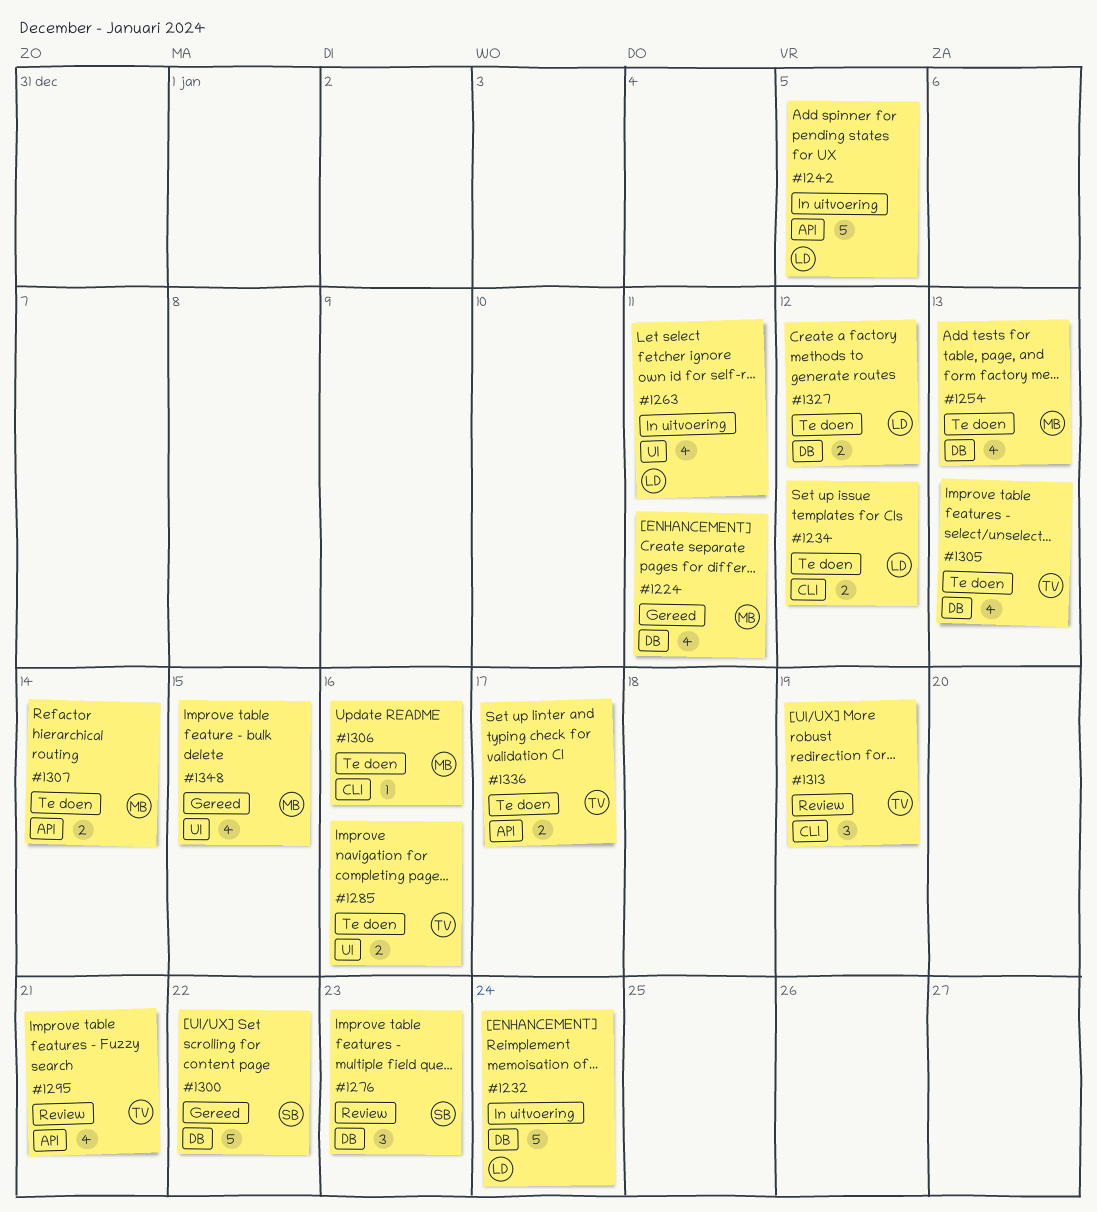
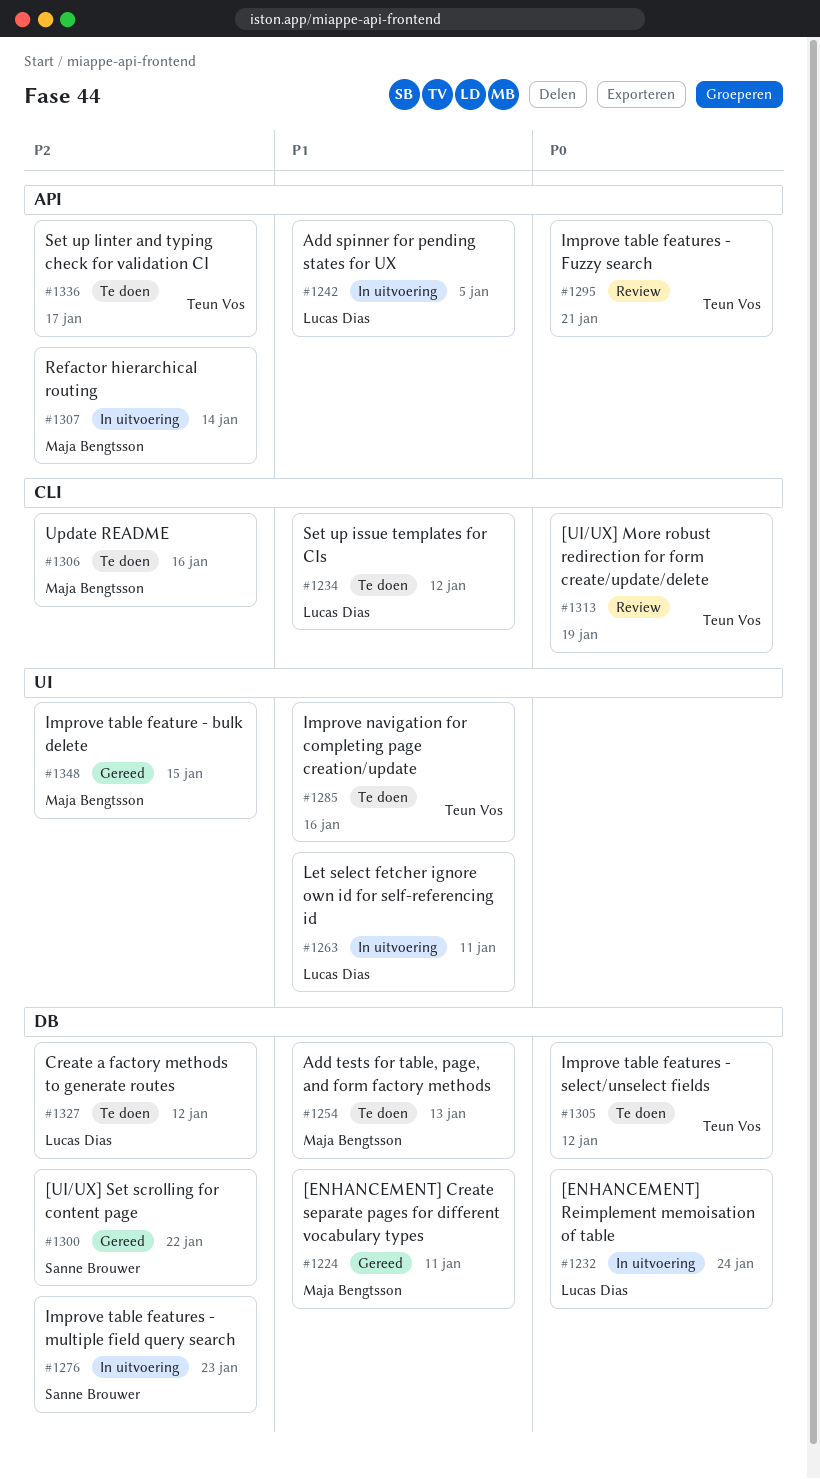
#1276, status: Review -> In uitvoering
#1305, due: Jan 13 -> Jan 12
#1307, status: Te doen -> In uitvoering

